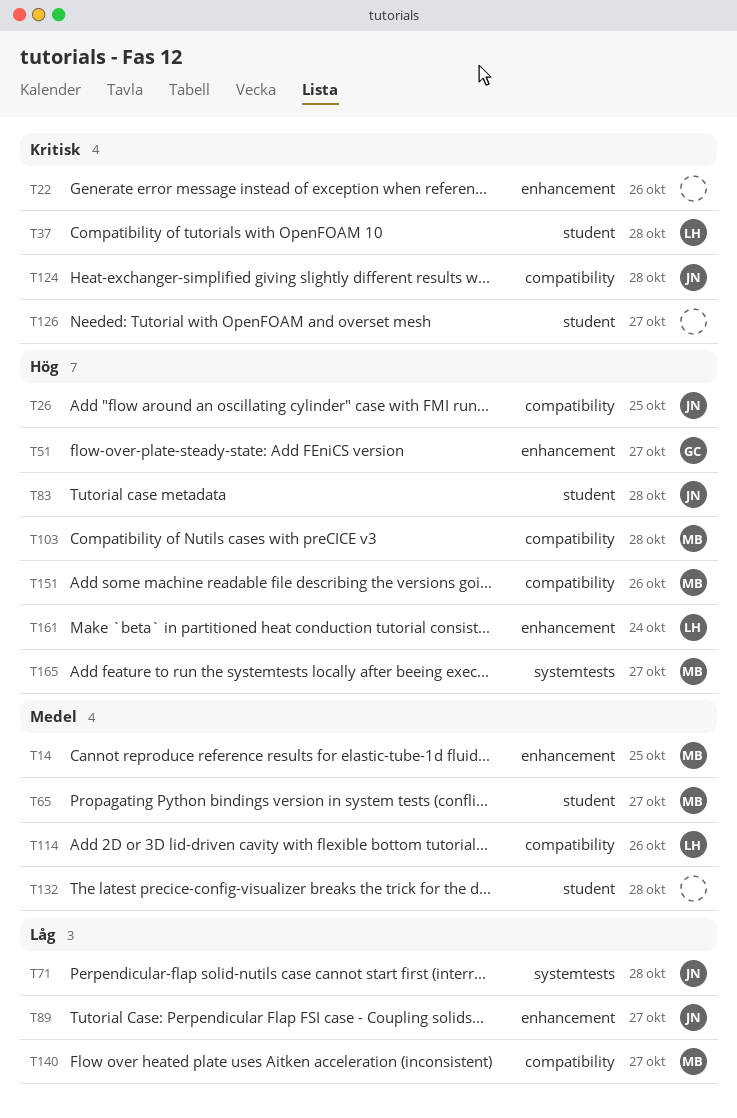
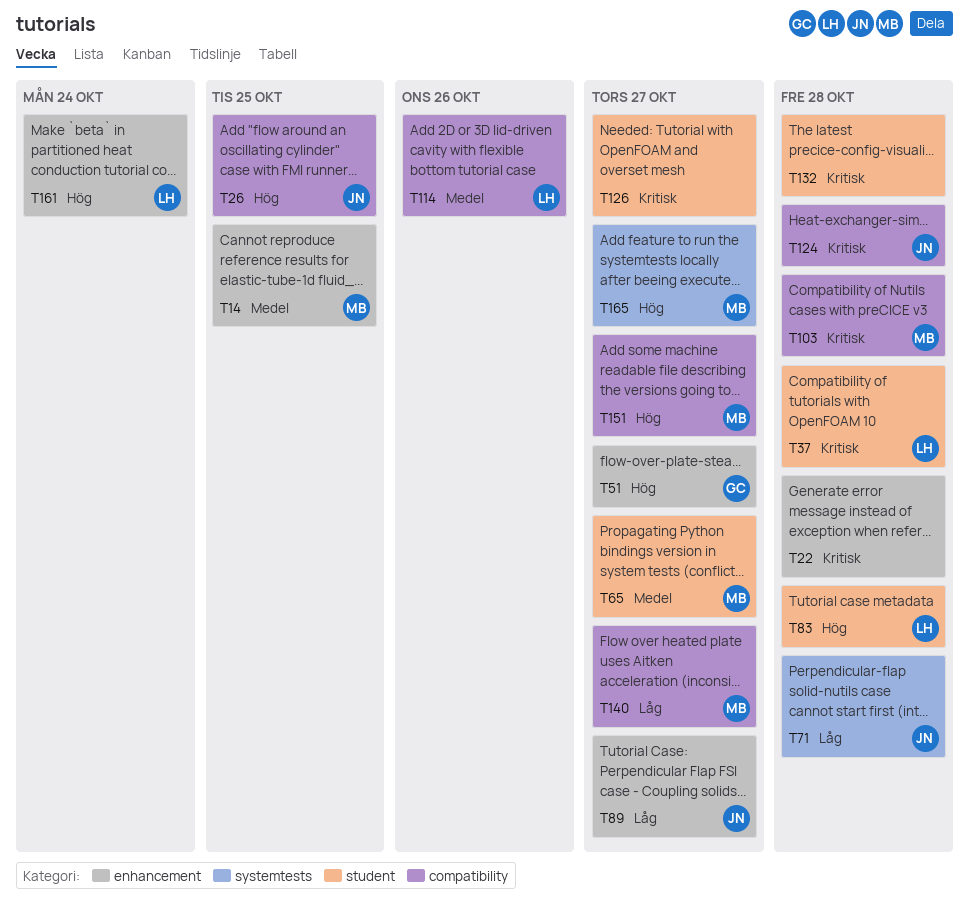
T22, due: Oct 26 -> Oct 28
T83, owner: JN -> LH
T103, priority: Hög -> Kritisk
T132, priority: Medel -> Kritisk
T151, due: Oct 26 -> Oct 27

